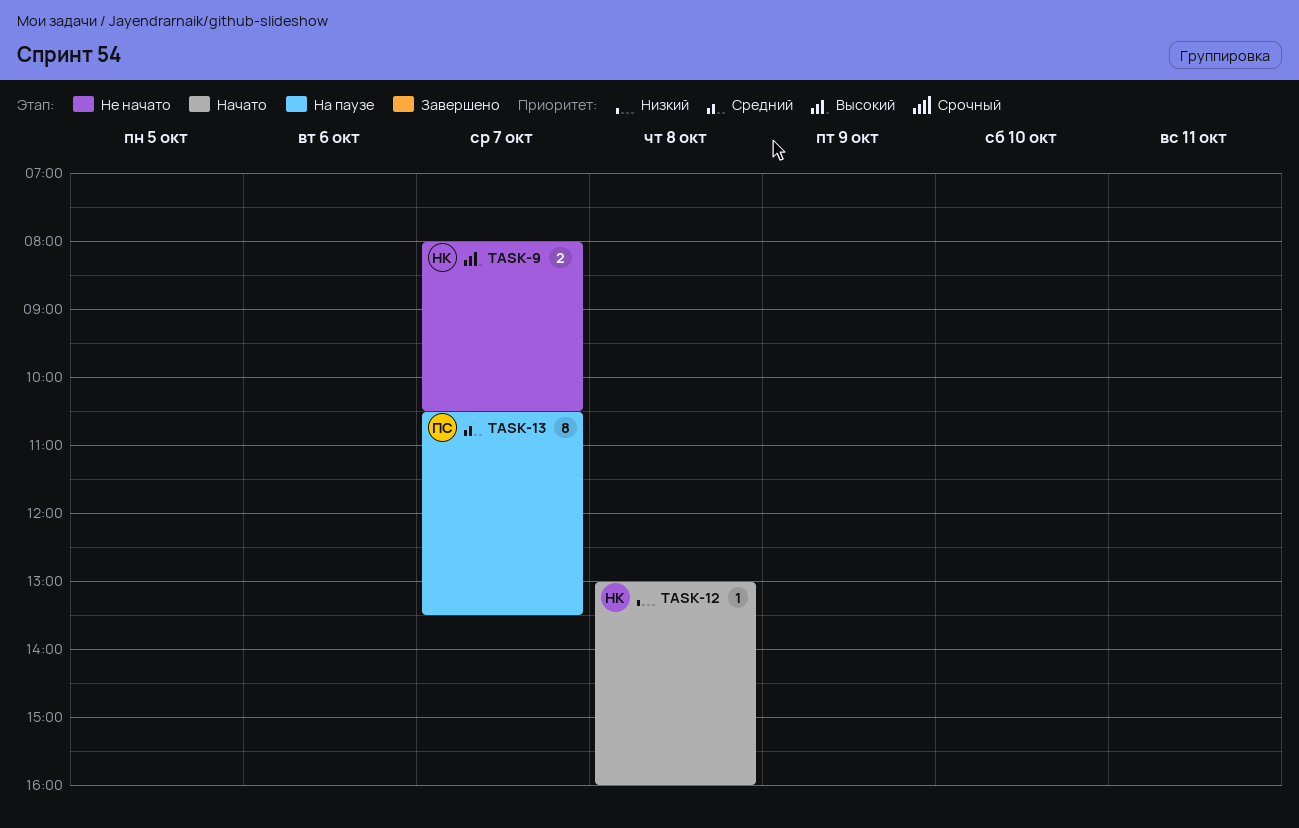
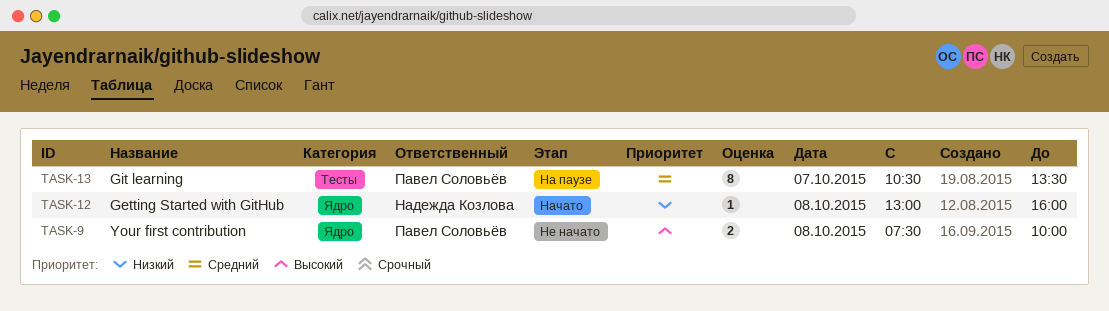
TASK-9, owner: Надежда Козлова -> Павел Соловьёв
TASK-9, day: Oct 7 -> Oct 8
TASK-9, begins: 08:00 -> 07:30
TASK-9, ends: 10:30 -> 10:00

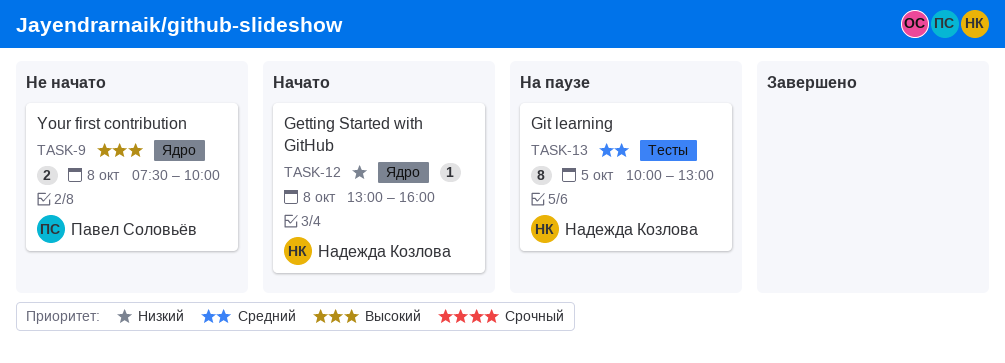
TASK-13, owner: Павел Соловьёв -> Надежда Козлова
TASK-13, day: Oct 7 -> Oct 5
TASK-13, begins: 10:30 -> 10:00
TASK-13, ends: 13:30 -> 13:00

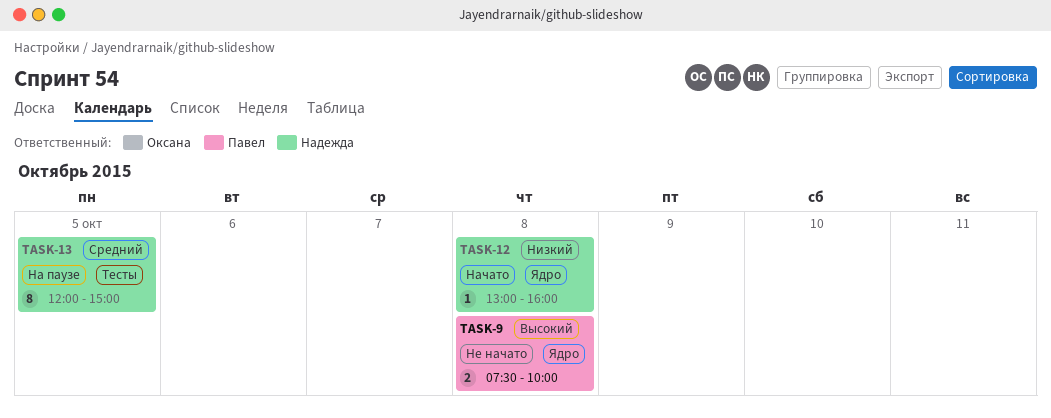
TASK-13, begins: 10:00 -> 12:00
TASK-13, ends: 13:00 -> 15:00

